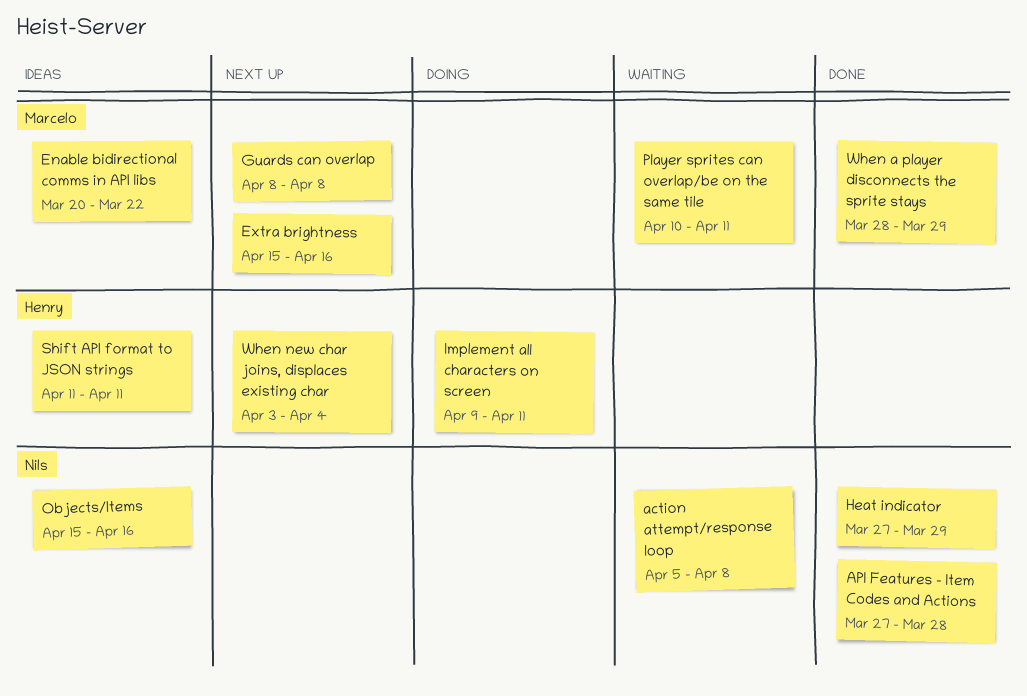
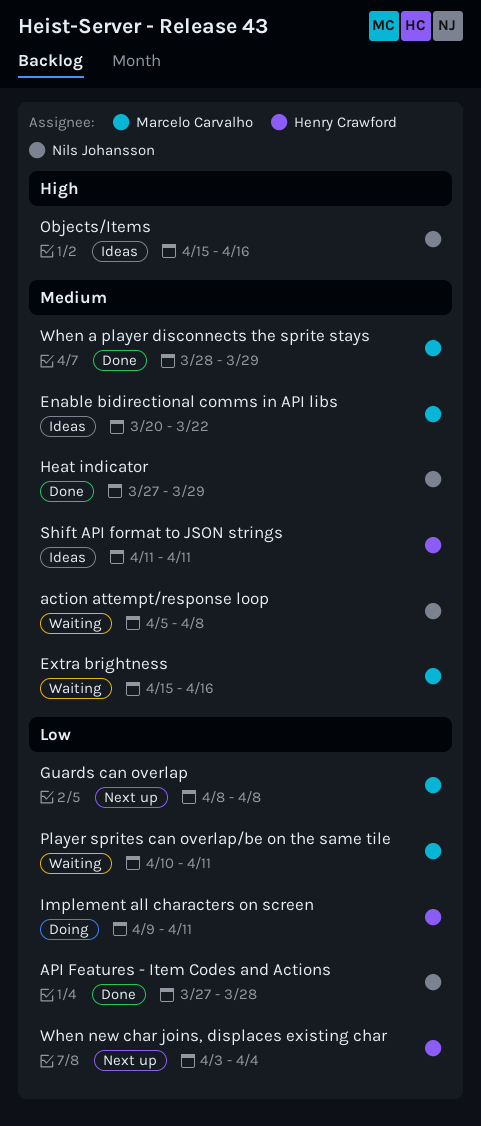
Extra brightness, status: Next up -> Waiting

